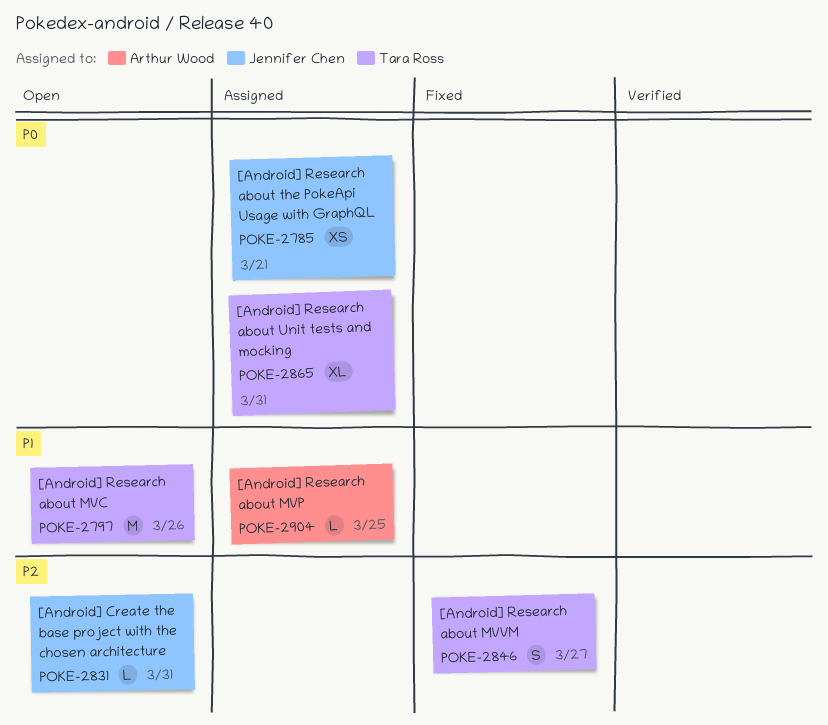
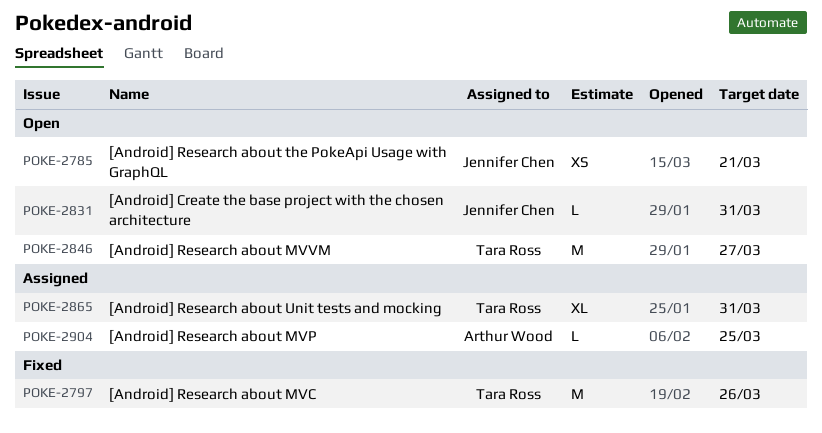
POKE-2785, status: Assigned -> Open
POKE-2797, status: Open -> Fixed
POKE-2846, status: Fixed -> Open
POKE-2846, estimate: S -> M

